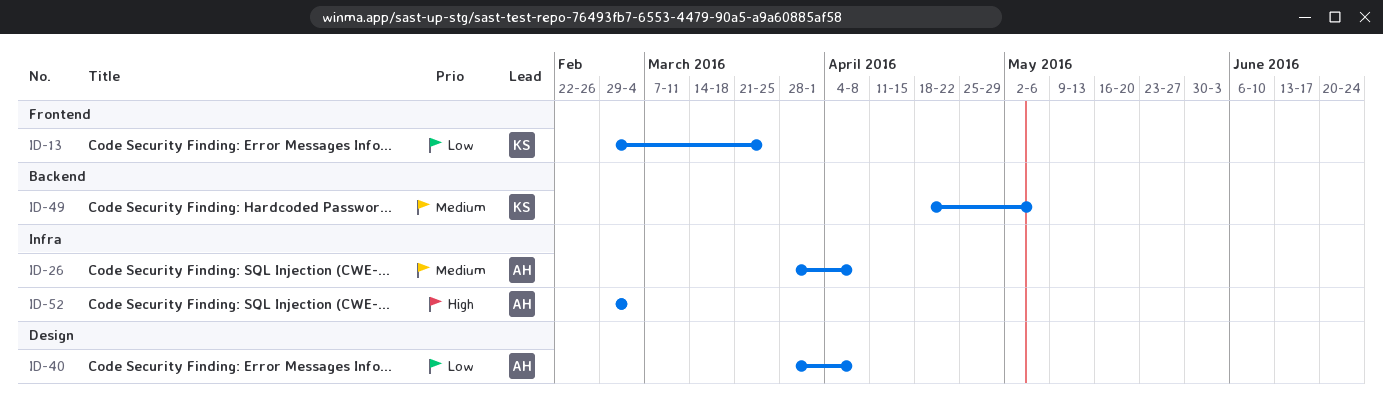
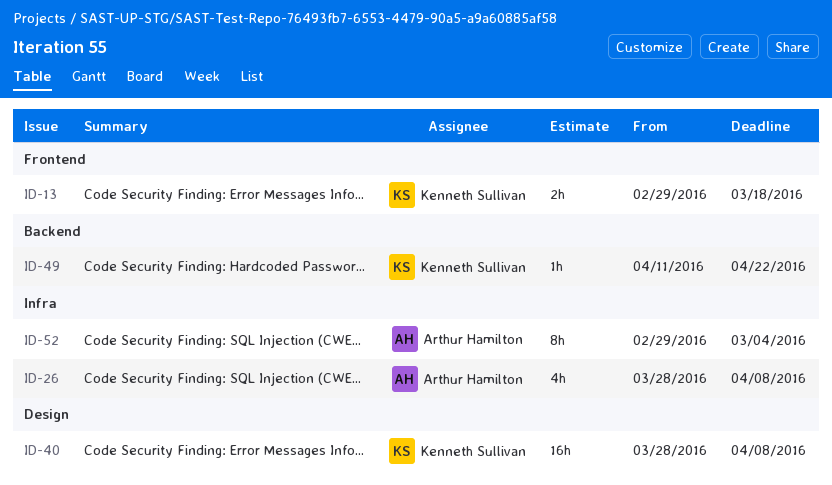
ID-13, due: Mar 25 -> Mar 18
ID-40, owner: Arthur Hamilton -> Kenneth Sullivan
ID-49, start: Apr 18 -> Apr 11
ID-49, due: May 6 -> Apr 22

